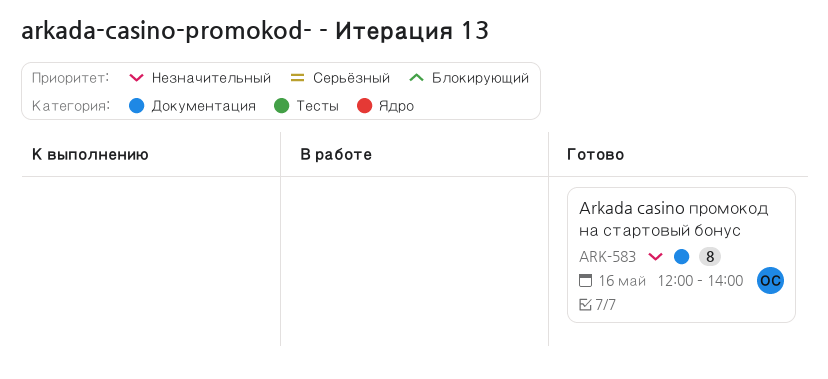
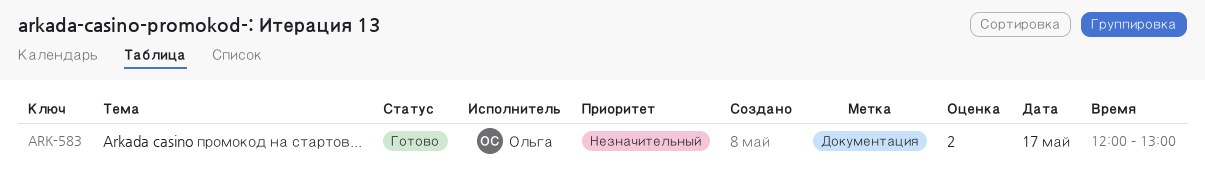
ARK-583, estimate: 8 -> 2
ARK-583, day: May 16 -> May 17
ARK-583, ends: 14:00 -> 13:00

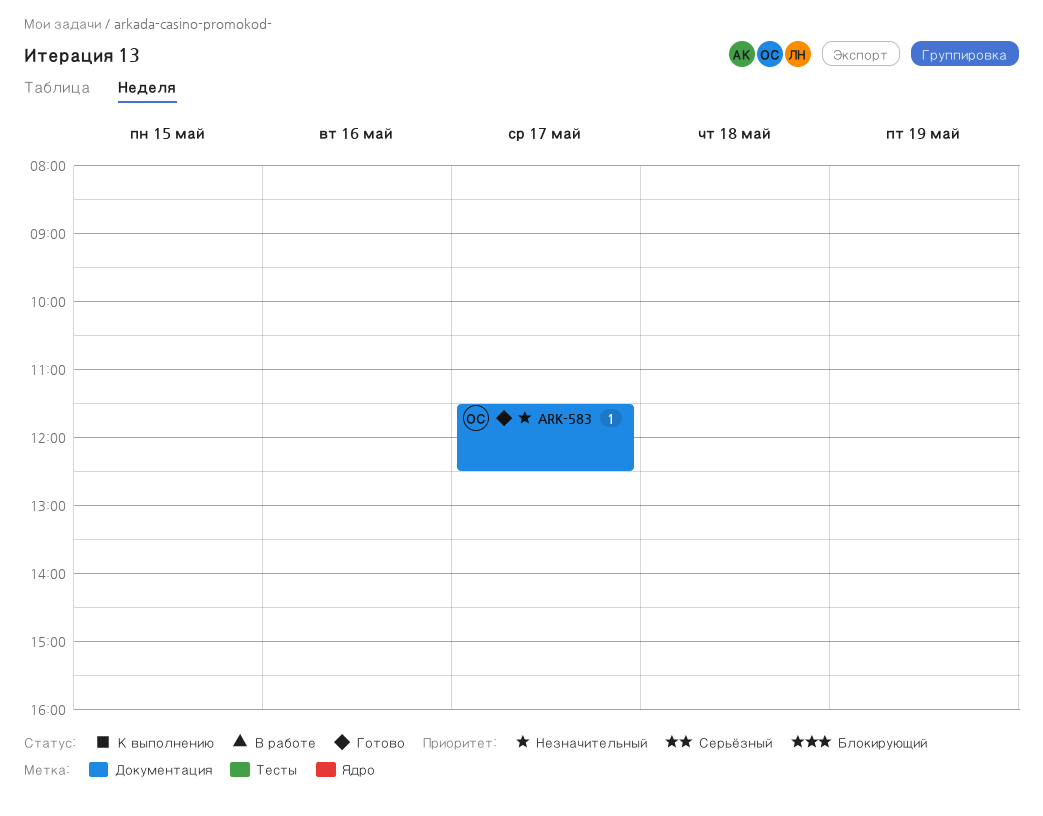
ARK-583, estimate: 2 -> 1
ARK-583, begins: 12:00 -> 11:30
ARK-583, ends: 13:00 -> 12:30

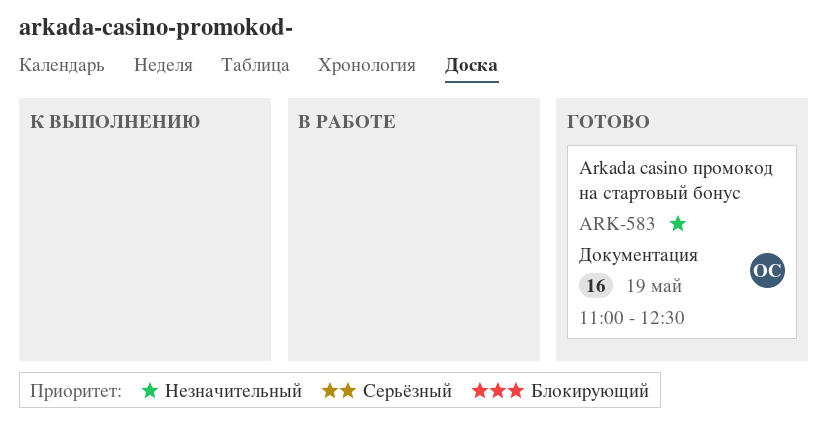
ARK-583, estimate: 1 -> 16
ARK-583, day: May 17 -> May 19
ARK-583, begins: 11:30 -> 11:00

